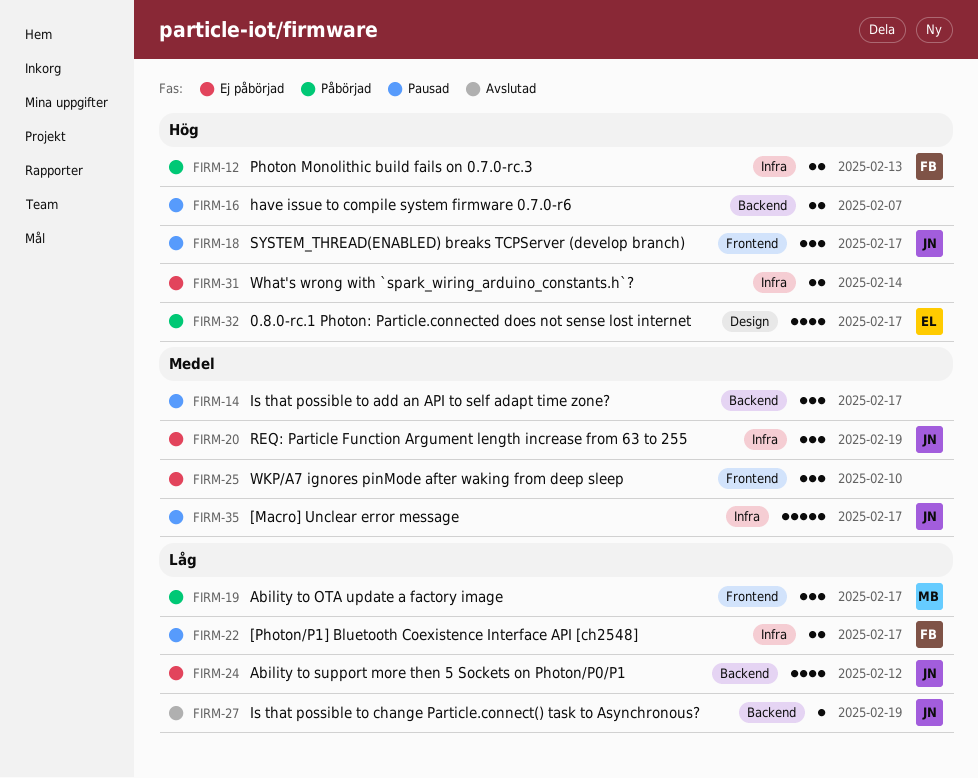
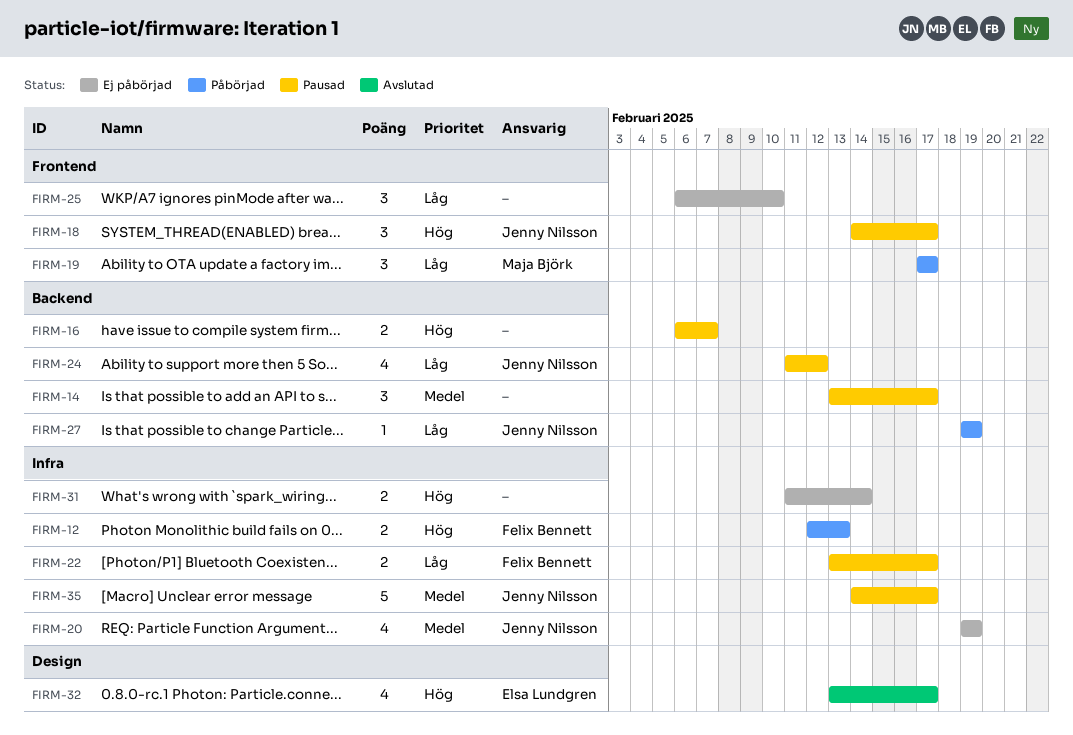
FIRM-20, estimate: 3 -> 4
FIRM-24, status: Ej påbörjad -> Pausad
FIRM-25, priority: Medel -> Låg
FIRM-27, status: Avslutad -> Påbörjad
FIRM-32, status: Påbörjad -> Avslutad

